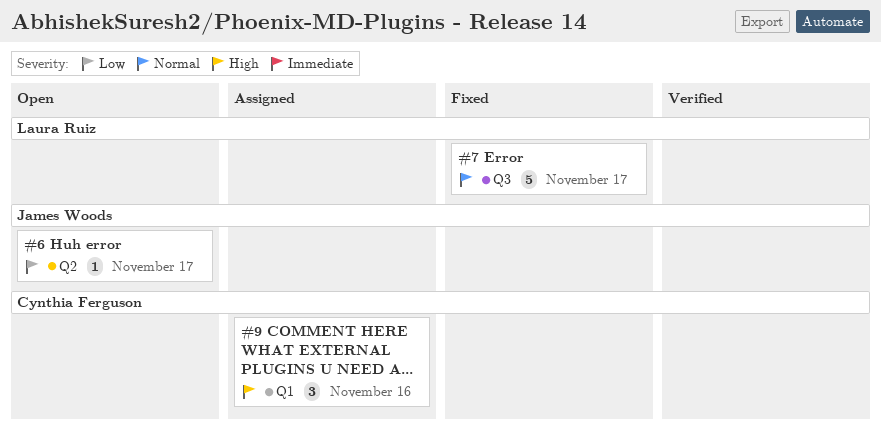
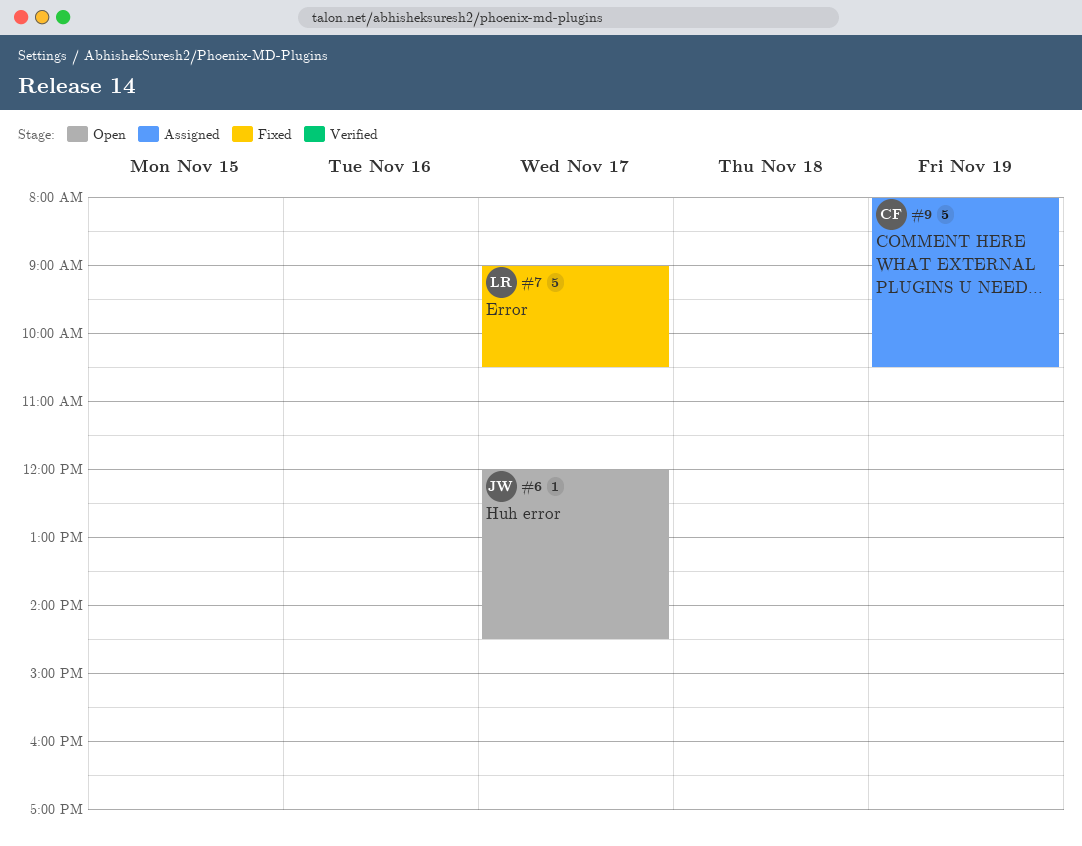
#9, estimate: 3 -> 5
#9, day: Nov 16 -> Nov 19

